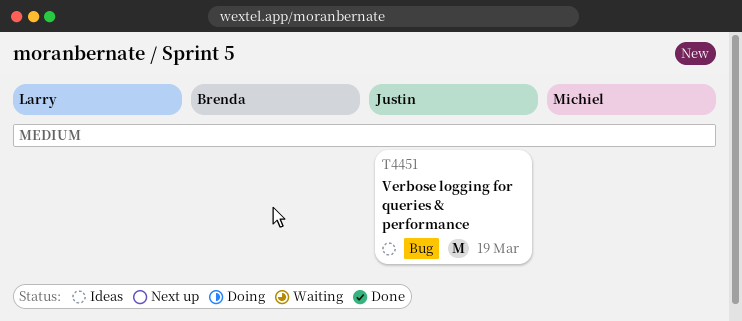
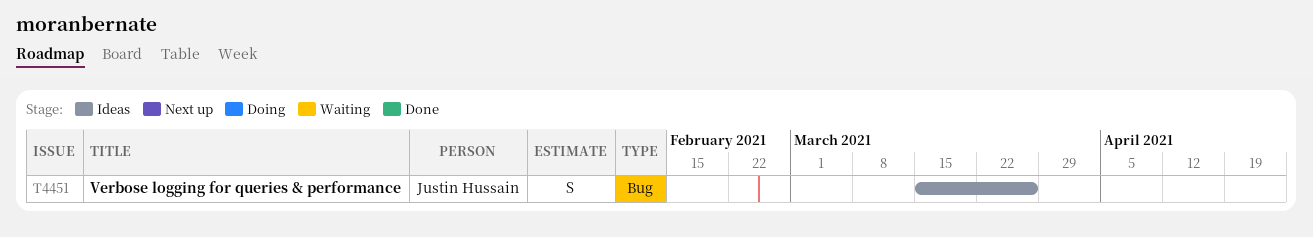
T4451, estimate: M -> S
T4451, due: Mar 19 -> Mar 26

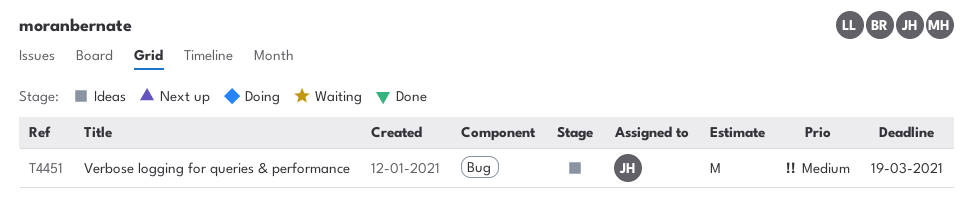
T4451, estimate: S -> M
T4451, due: Mar 26 -> Mar 19

